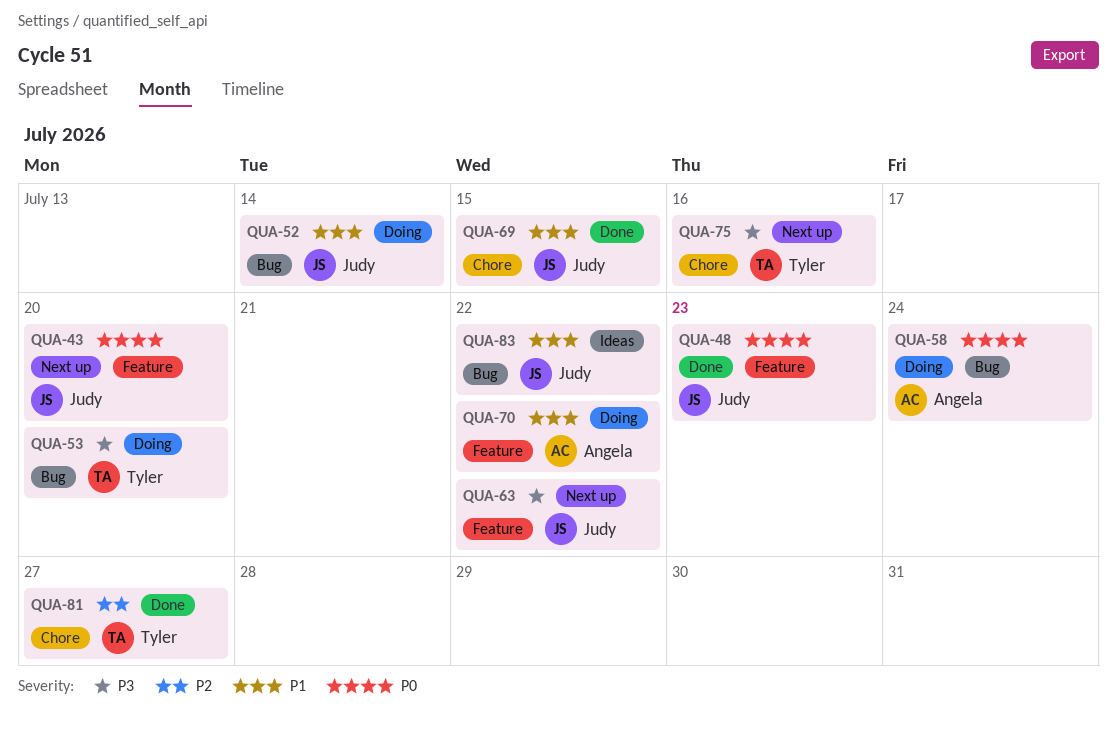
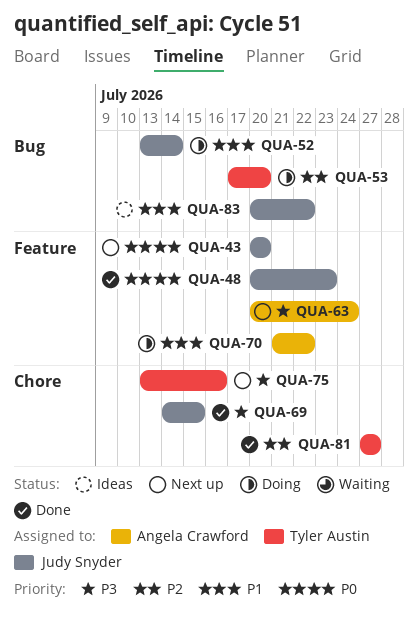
QUA-53, priority: P3 -> P2
QUA-58: present -> none
QUA-63, owner: Judy Snyder -> Angela Crawford
QUA-63, due: Jul 22 -> Jul 24
QUA-69, priority: P1 -> P3

